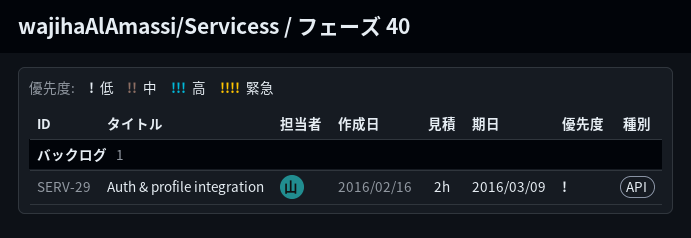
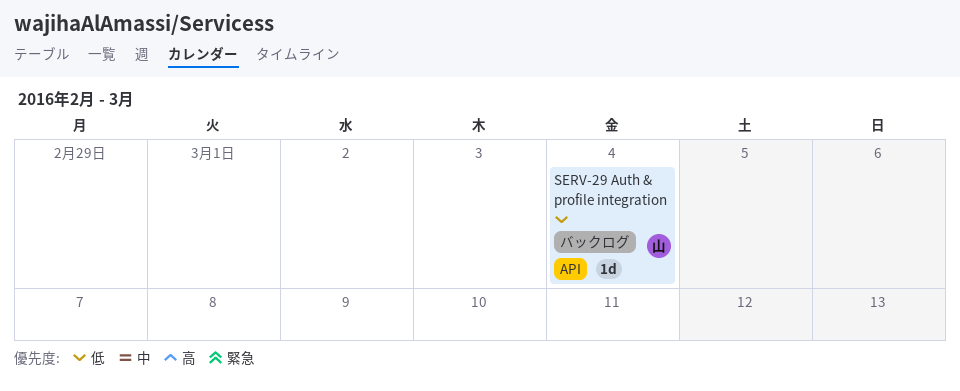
SERV-29, estimate: 2h -> 1d
SERV-29, due: Mar 9 -> Mar 4

